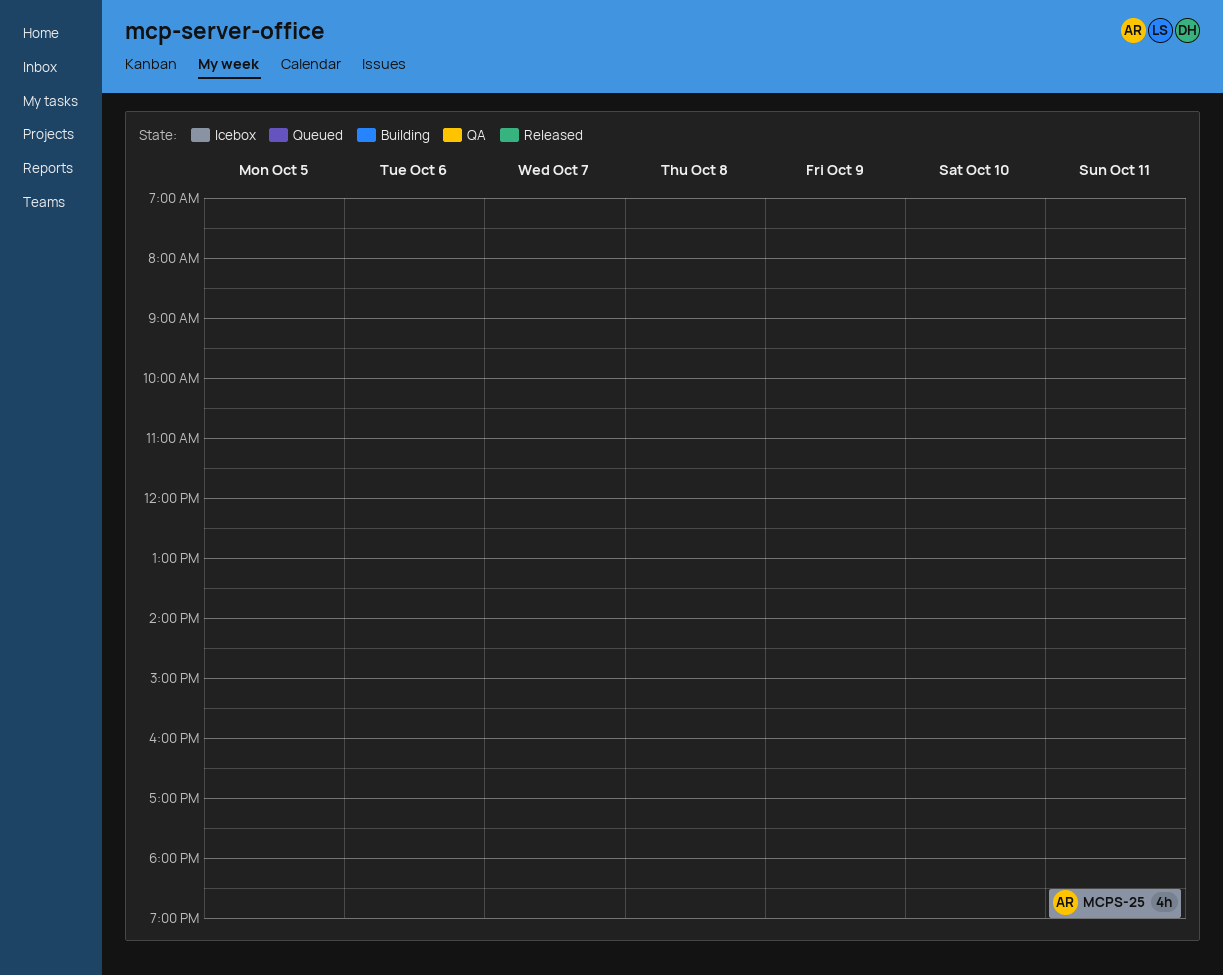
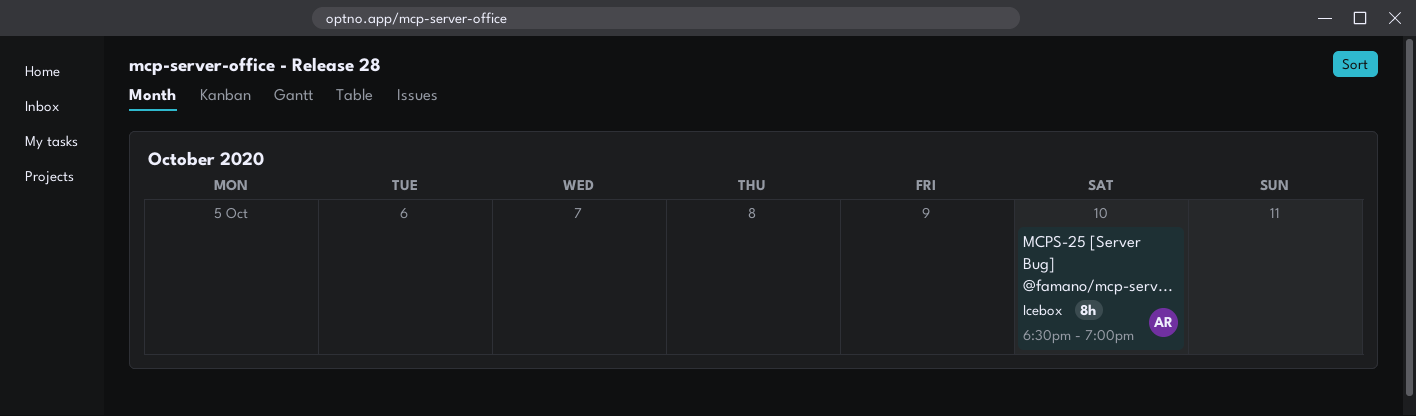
MCPS-25, estimate: 4h -> 8h
MCPS-25, day: Oct 11 -> Oct 10

